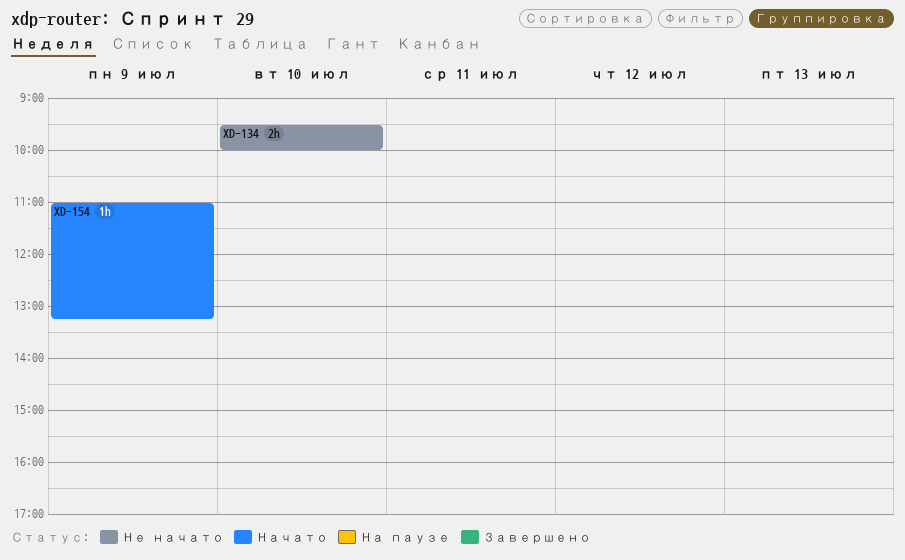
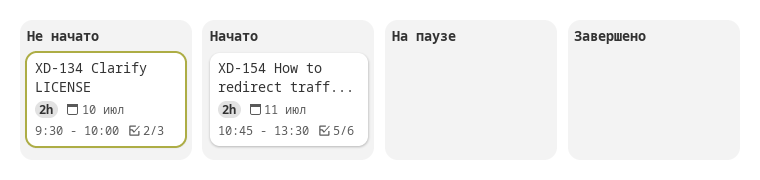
XD-154, estimate: 1h -> 2h
XD-154, day: Jul 9 -> Jul 11
XD-154, begins: 11:00 -> 10:45
XD-154, ends: 13:15 -> 13:30

